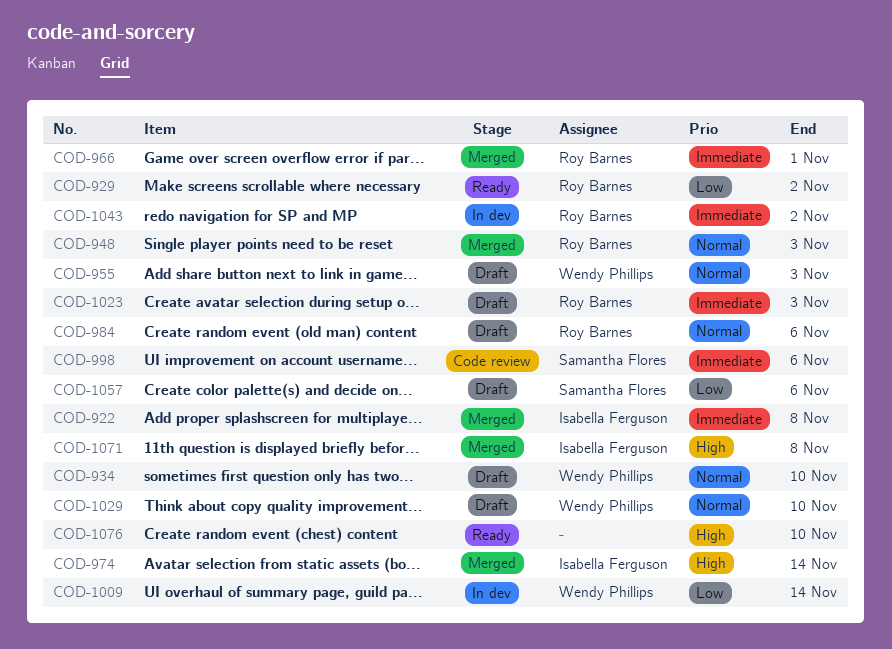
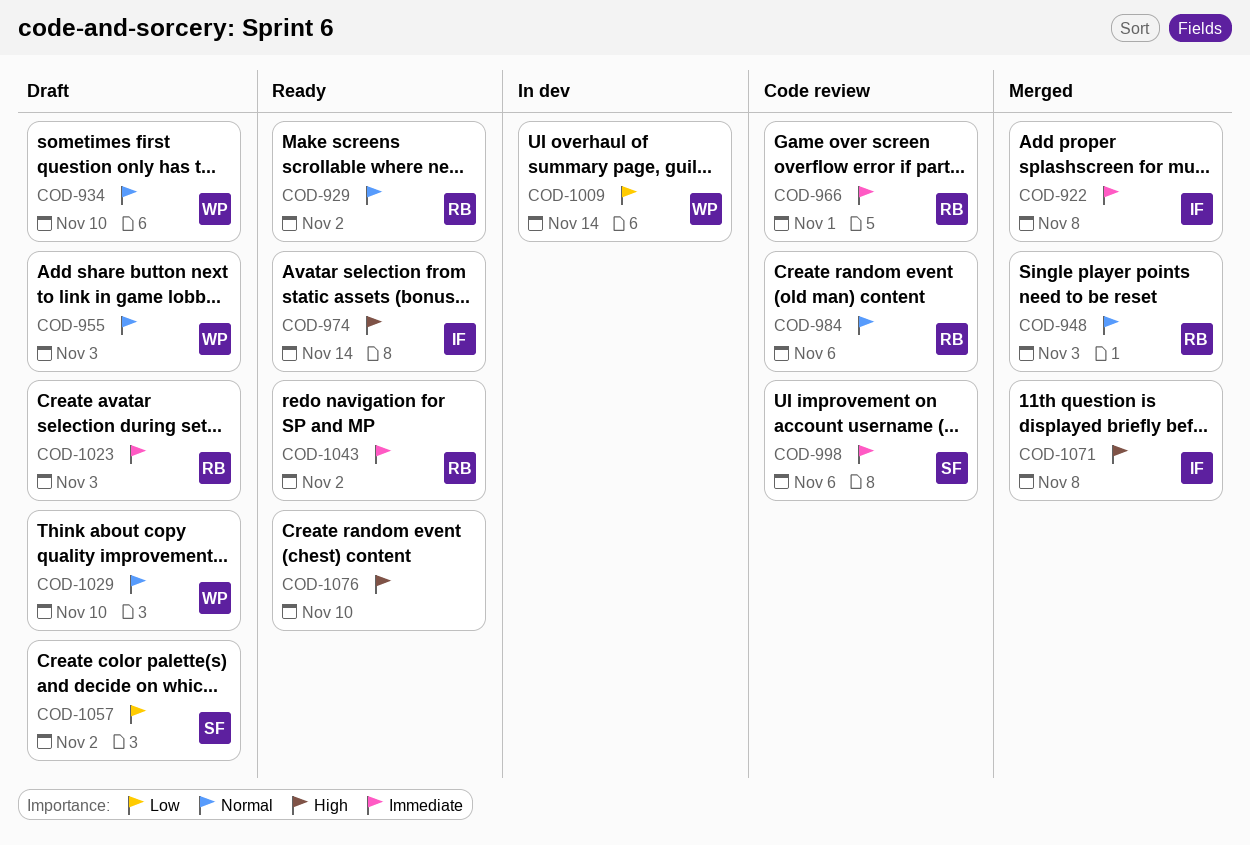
COD-929, priority: Low -> Normal
COD-966, status: Merged -> Code review
COD-974, status: Merged -> Ready
COD-984, status: Draft -> Code review
COD-1043, status: In dev -> Ready
COD-1057, due: Nov 6 -> Nov 2

